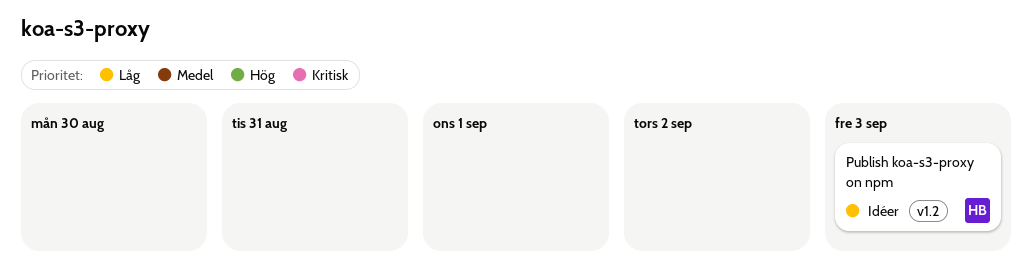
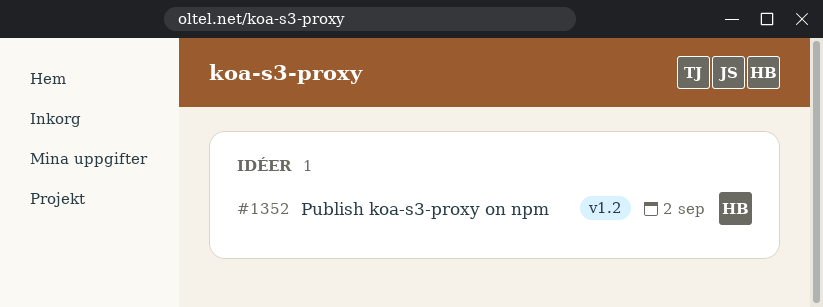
Publish koa-s3-proxy on npm, due: Sep 3 -> Sep 2

